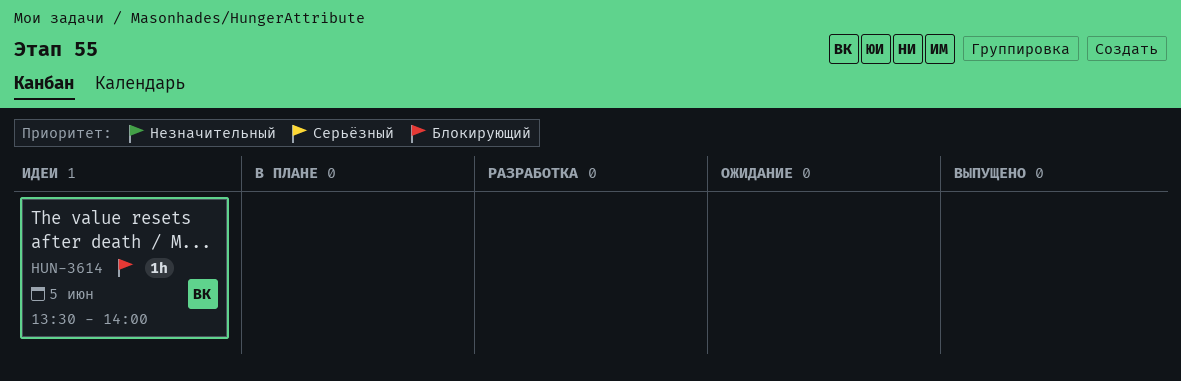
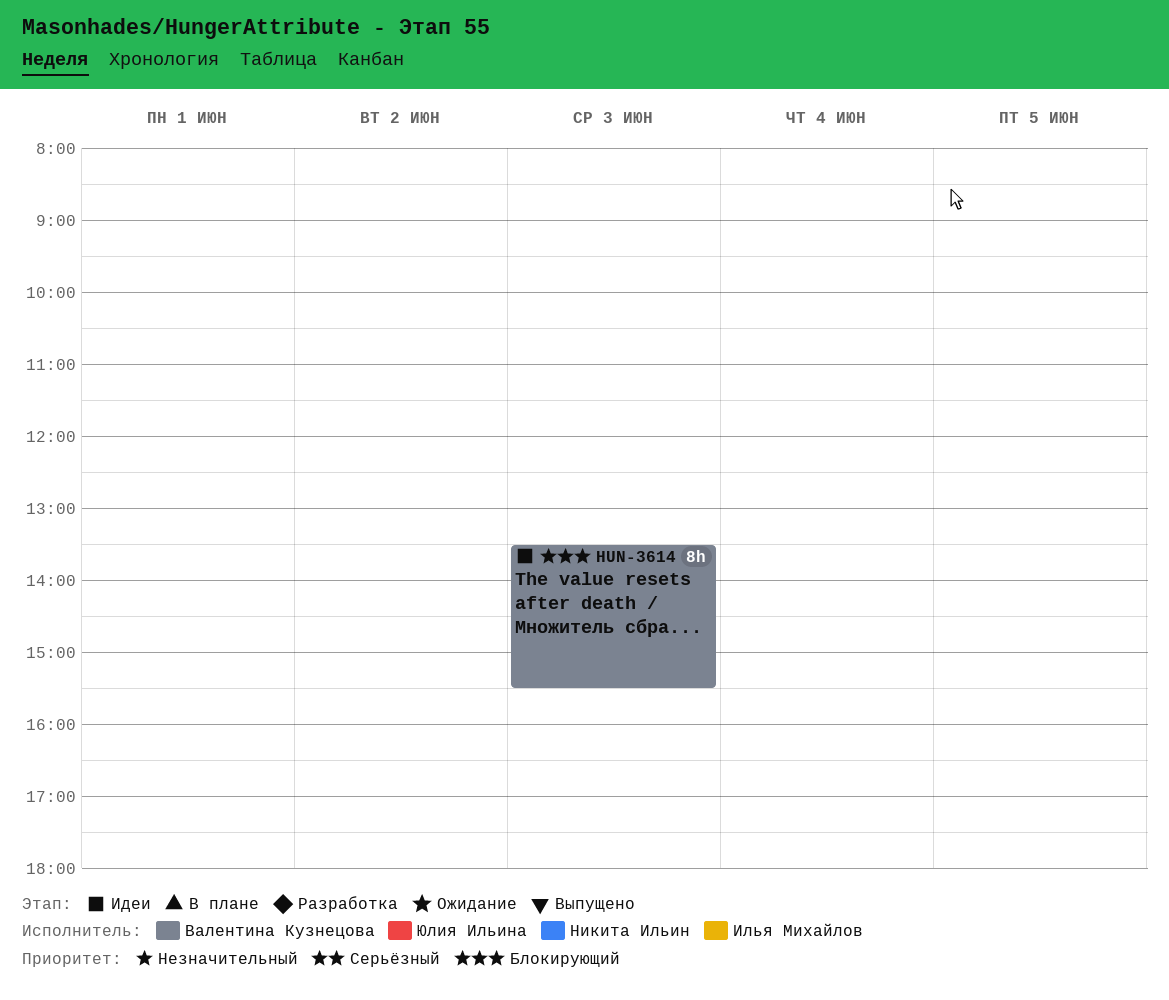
HUN-3614, estimate: 1h -> 8h
HUN-3614, day: Jun 5 -> Jun 3
HUN-3614, ends: 14:00 -> 15:30

